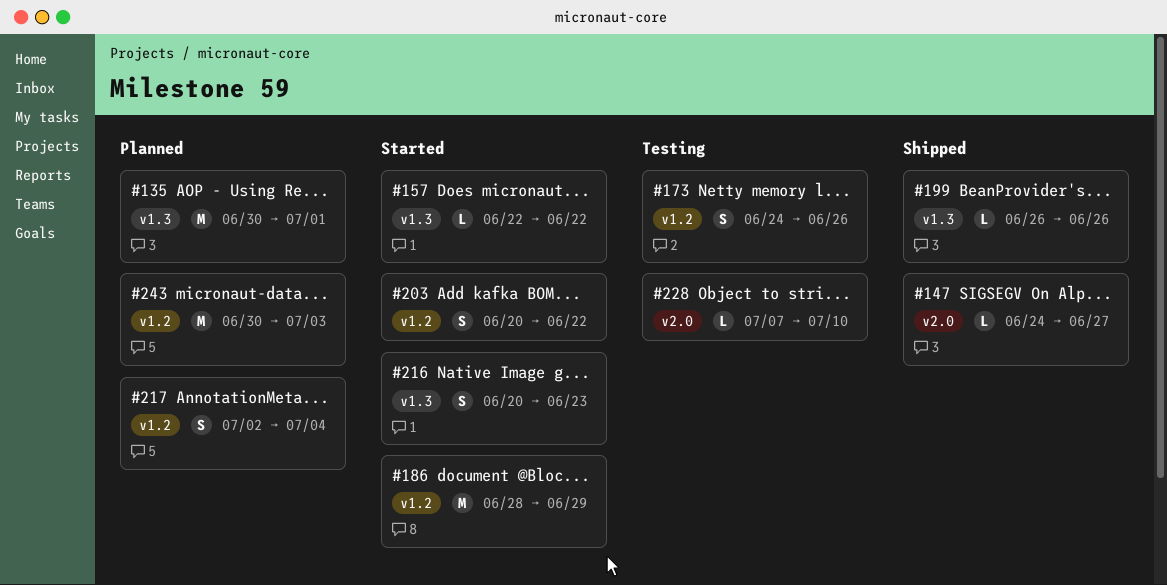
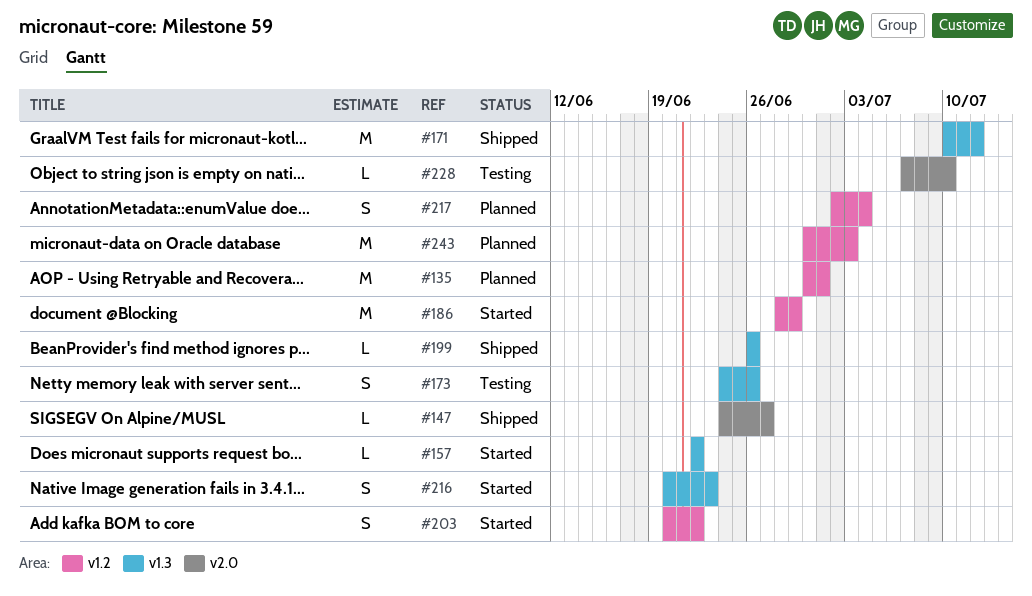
#135, label: v1.3 -> v1.2
#171: none -> present
#173, label: v1.2 -> v1.3

